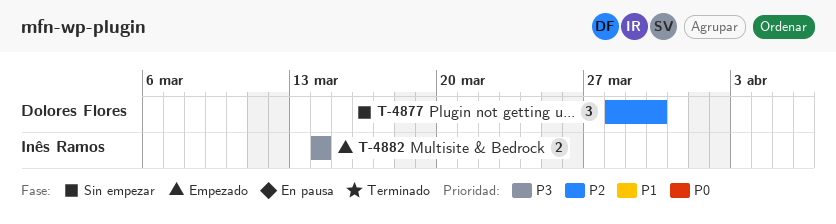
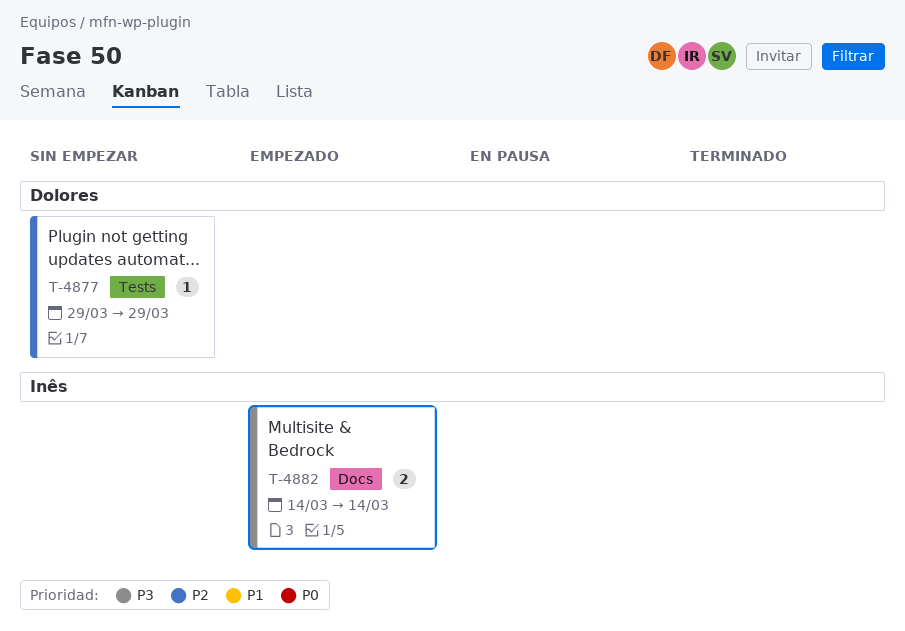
T-4877, estimate: 3 -> 1
T-4877, start: Mar 28 -> Mar 29
T-4877, due: Mar 30 -> Mar 29

